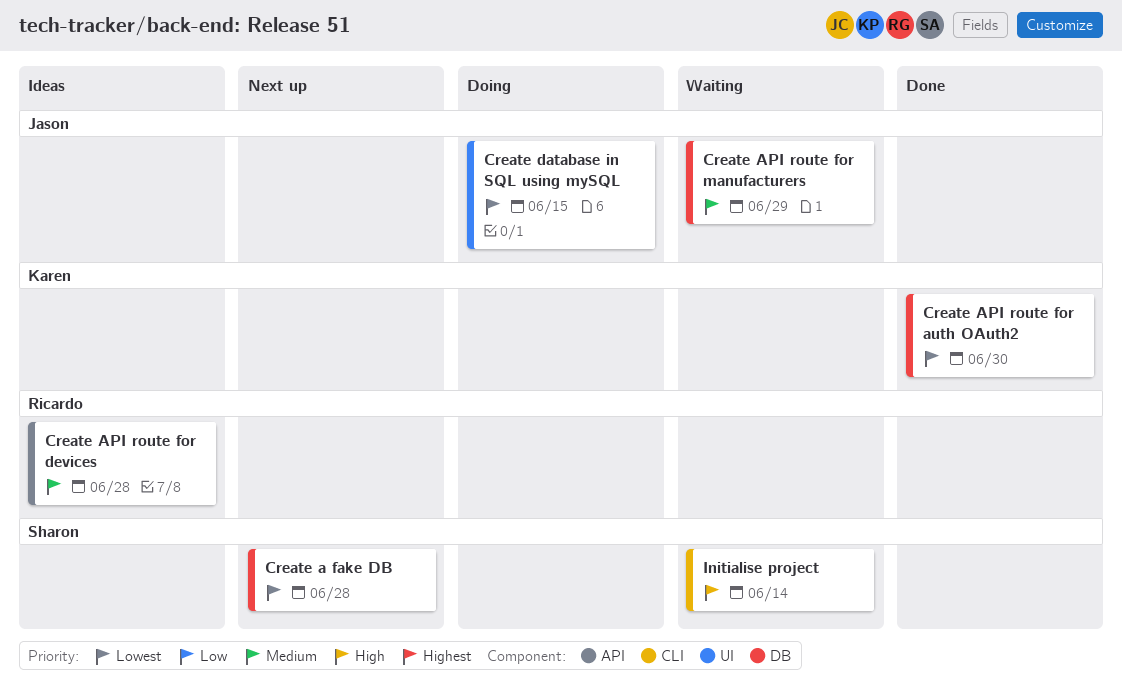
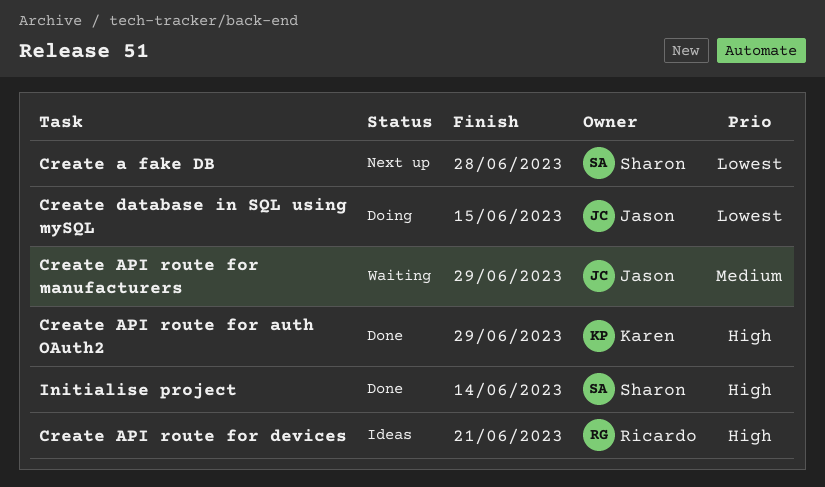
Create API route for auth OAuth2, priority: Lowest -> High
Create API route for auth OAuth2, due: Jun 30 -> Jun 29
Create API route for devices, priority: Medium -> High
Create API route for devices, due: Jun 28 -> Jun 21
Initialise project, status: Waiting -> Done

